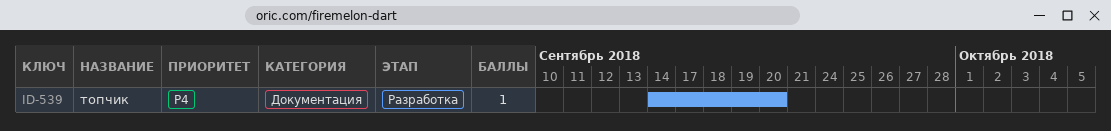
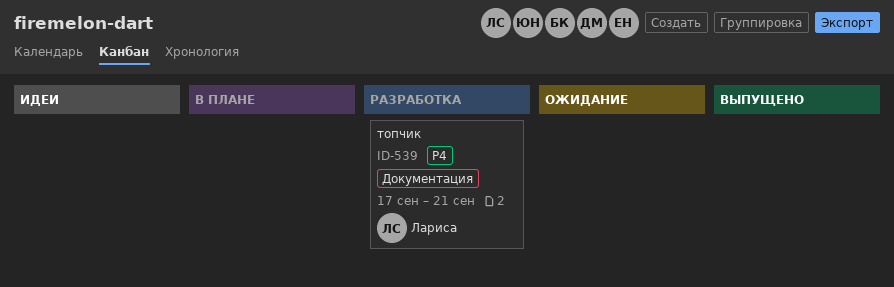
ID-539, start: Sep 14 -> Sep 17
ID-539, due: Sep 20 -> Sep 21

